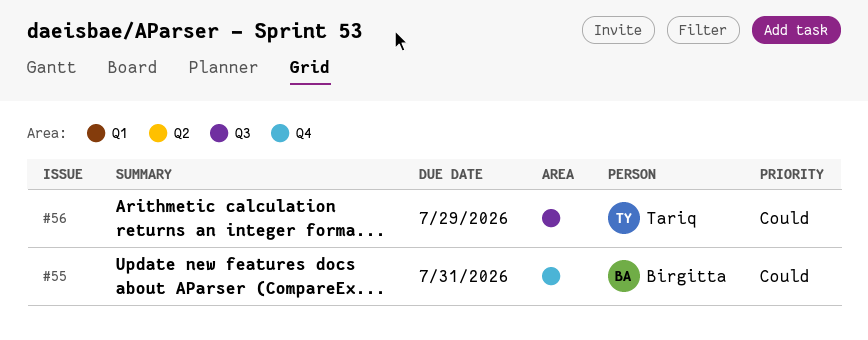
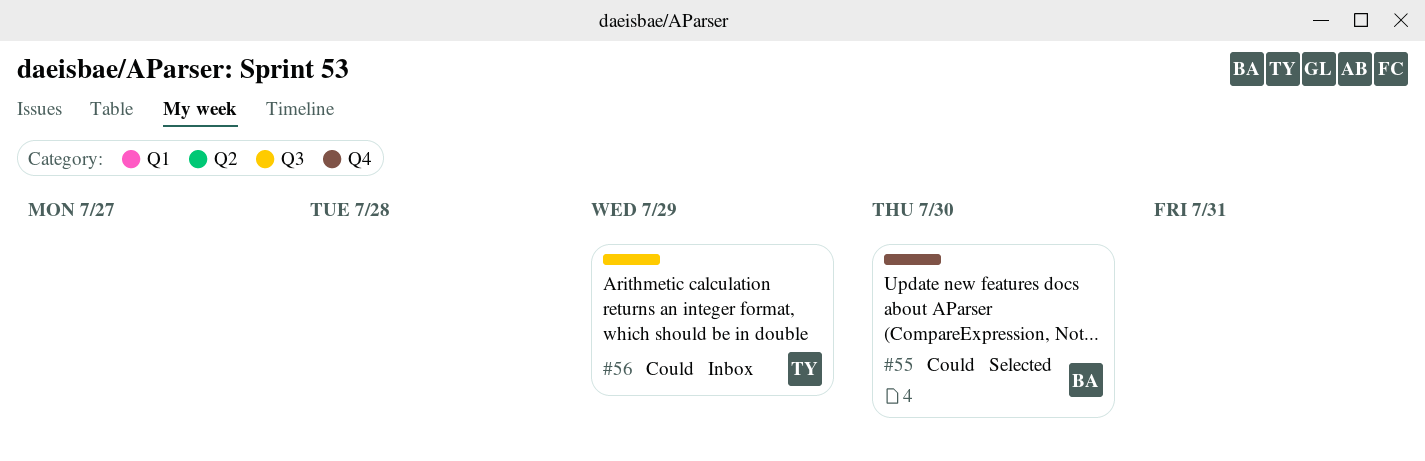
#55, due: Jul 31 -> Jul 30

